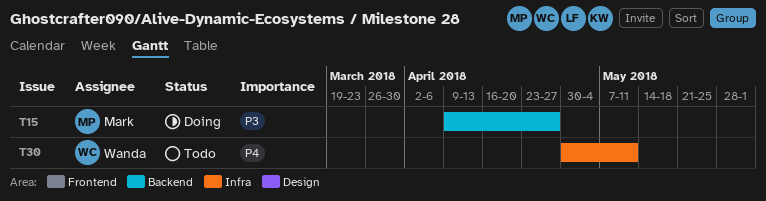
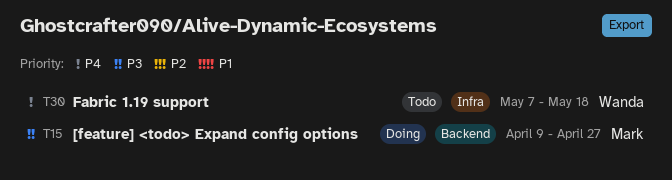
T30, start: Apr 30 -> May 7
T30, due: May 11 -> May 18

